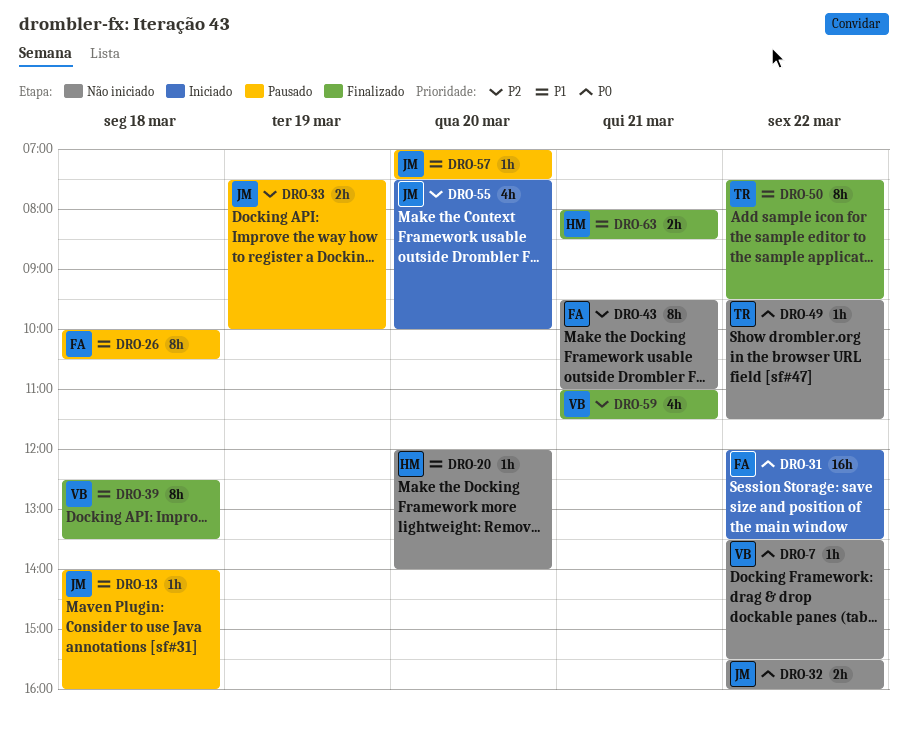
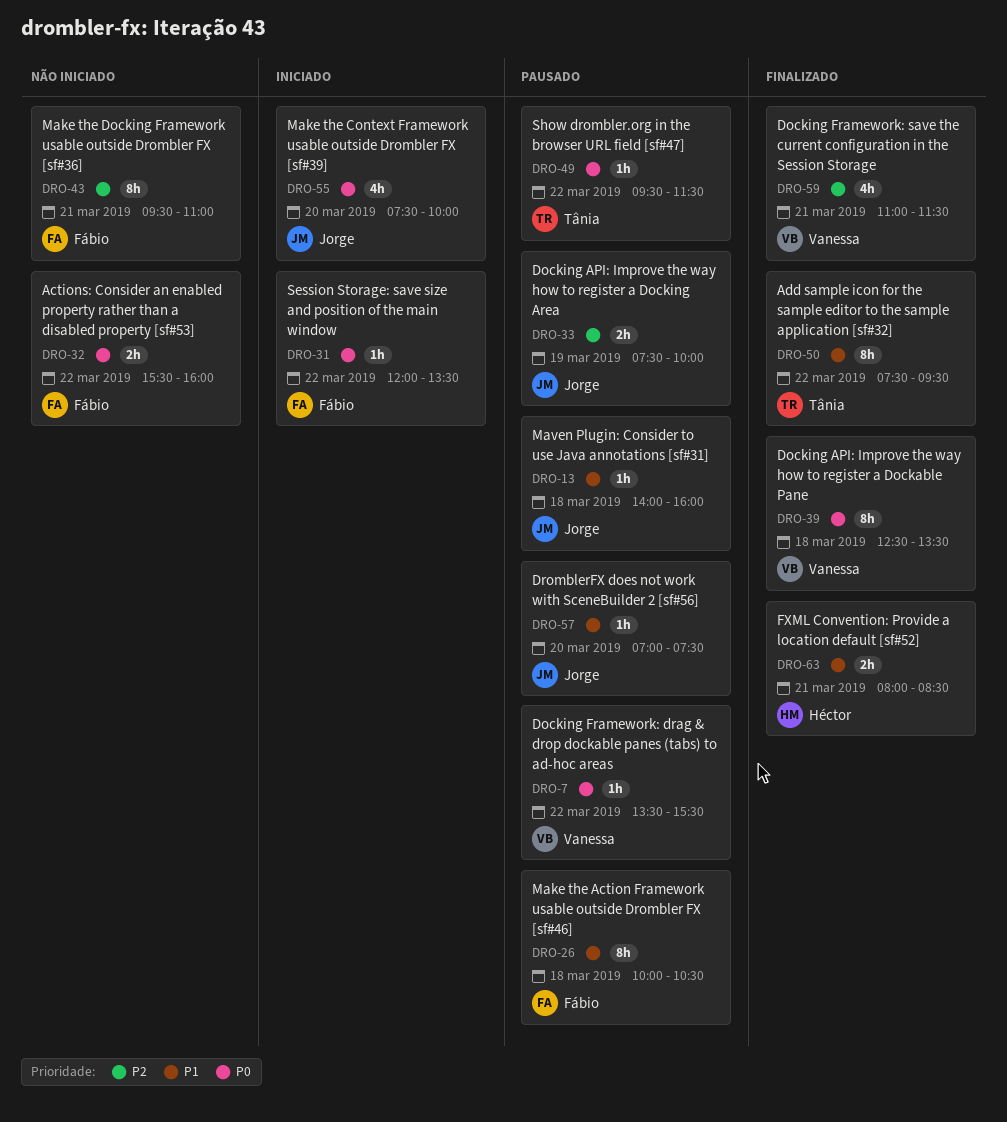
DRO-7, status: Não iniciado -> Pausado
DRO-20: present -> none
DRO-31, estimate: 16h -> 1h
DRO-32, owner: Jorge -> Fábio
DRO-39, priority: P1 -> P0
DRO-49, status: Não iniciado -> Pausado
DRO-55, priority: P2 -> P0

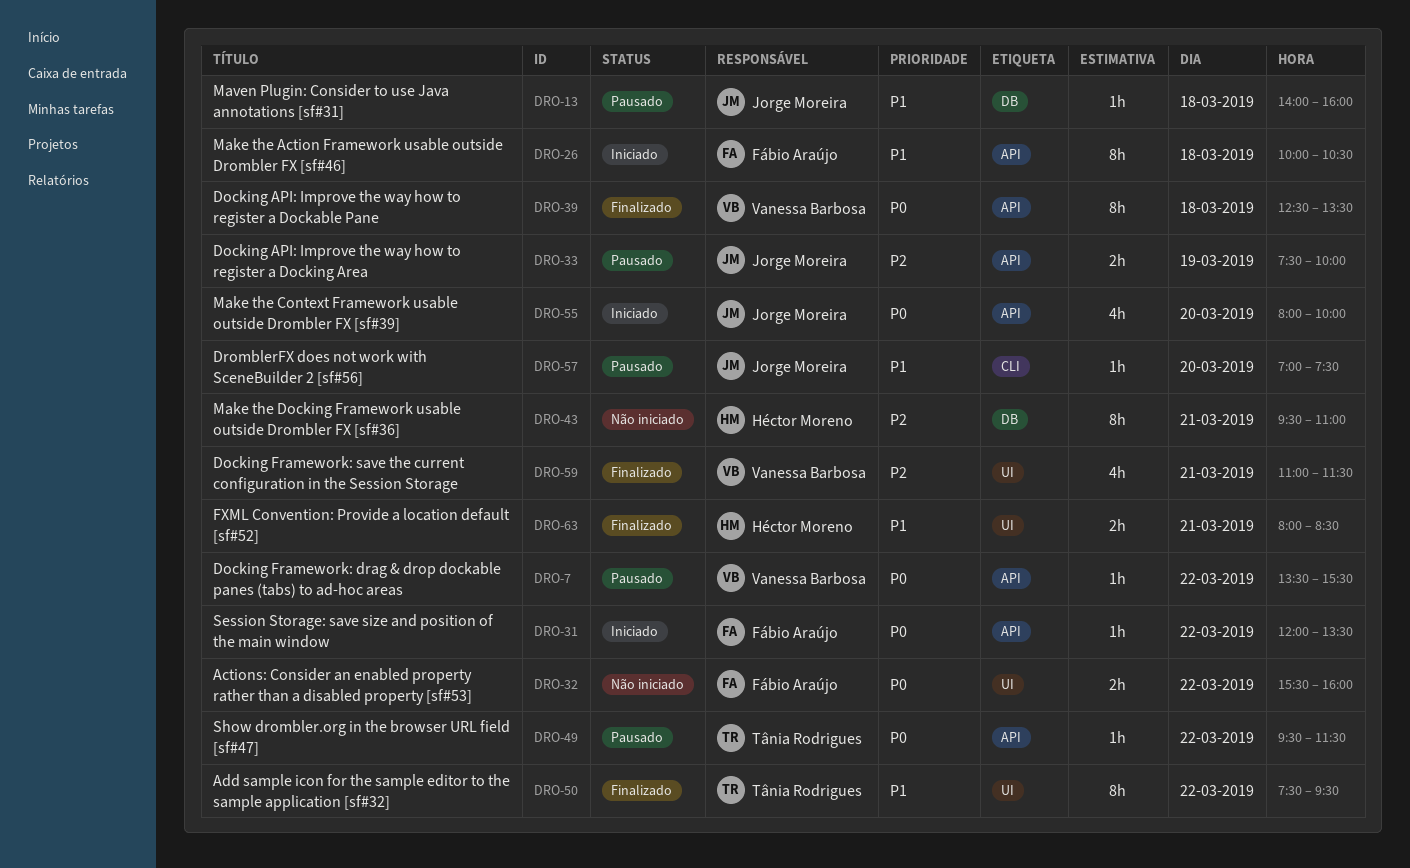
DRO-26, status: Pausado -> Iniciado
DRO-43, owner: Fábio Araújo -> Héctor Moreno
DRO-55, begins: 07:30 -> 08:00

